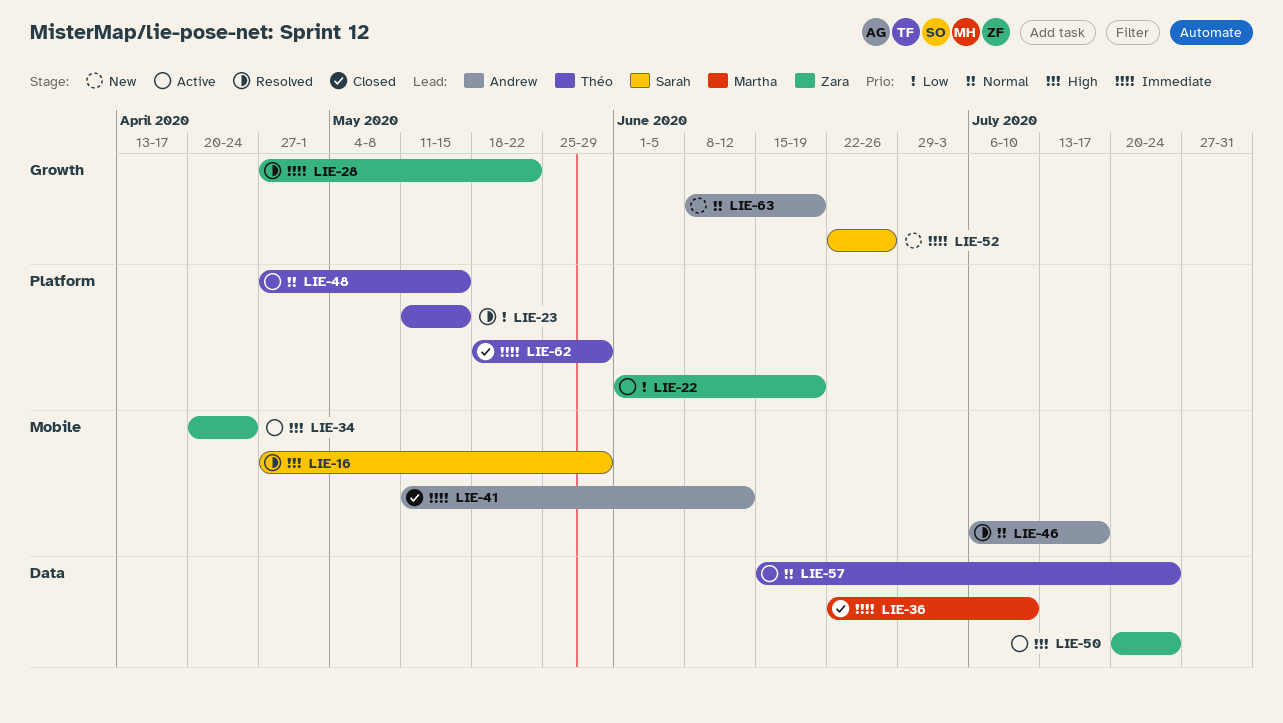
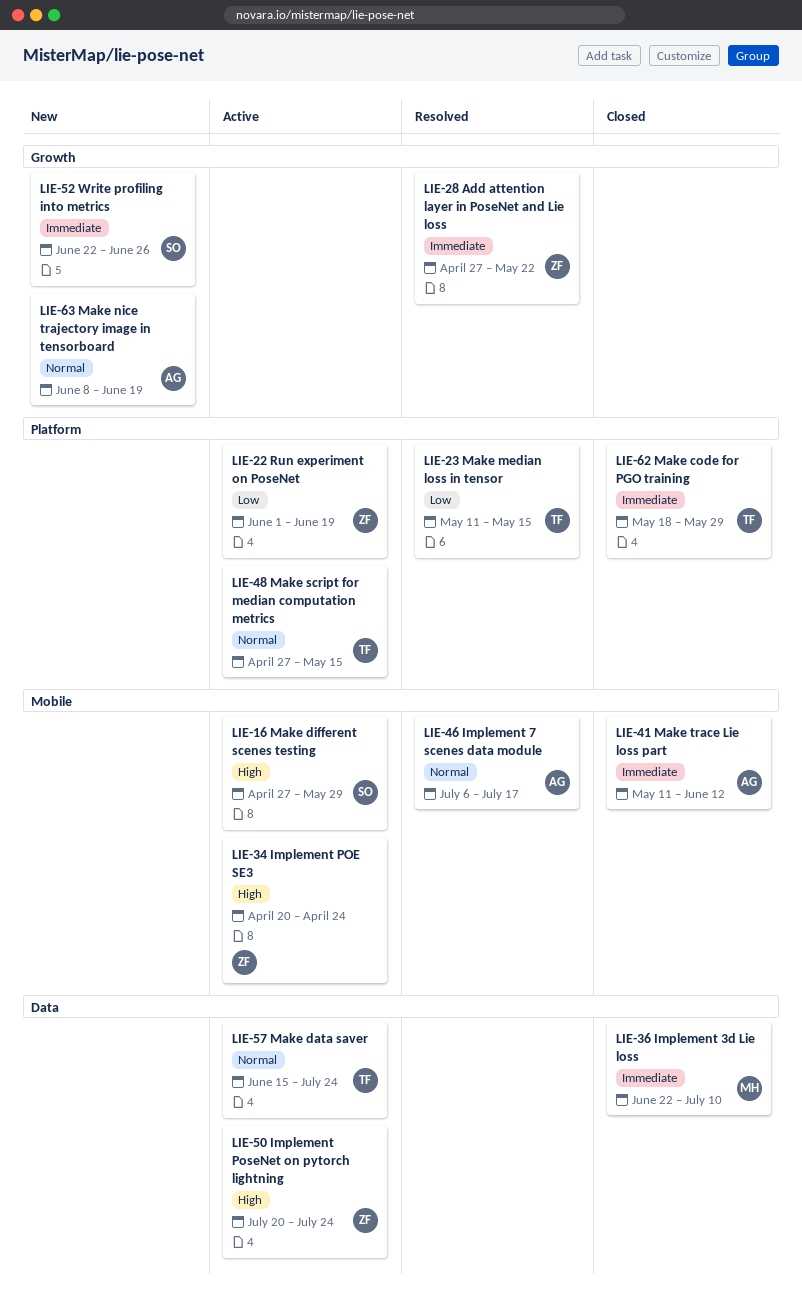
LIE-16, status: Resolved -> Active

